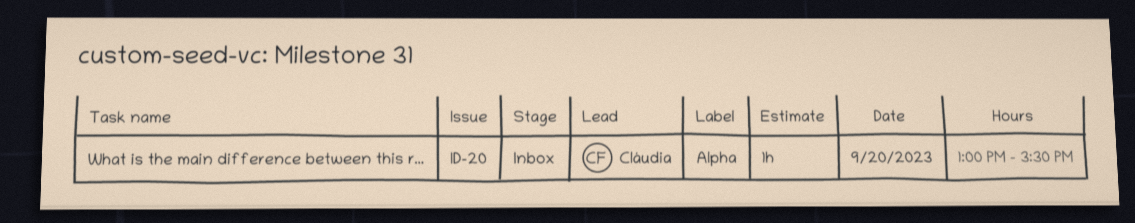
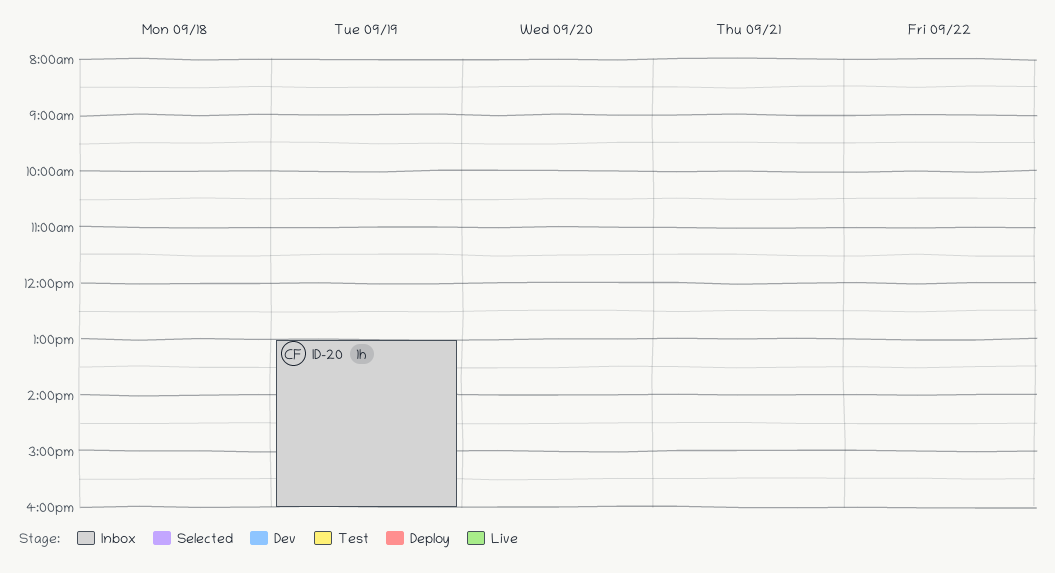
ID-20, day: Sep 20 -> Sep 19
ID-20, ends: 15:30 -> 16:00

